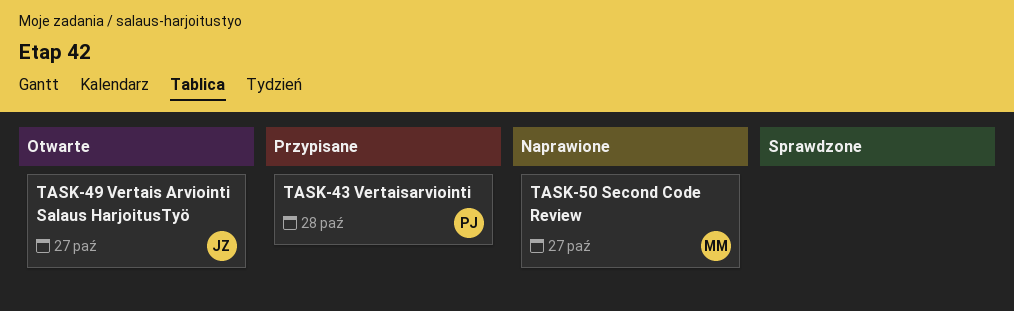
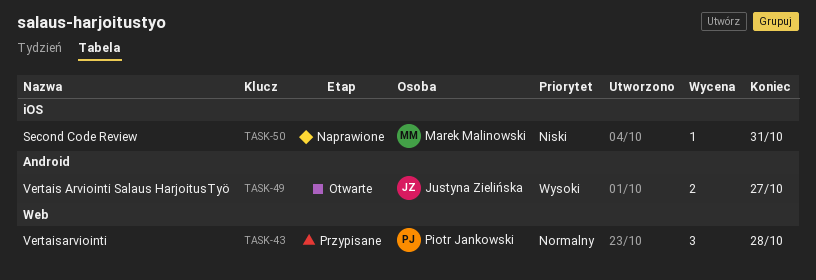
TASK-50, due: Oct 27 -> Oct 31

